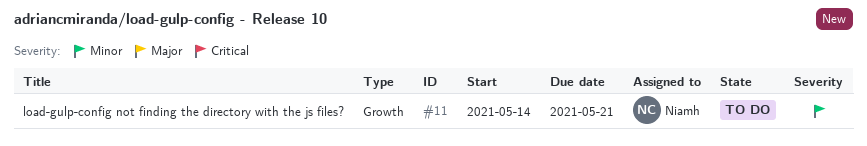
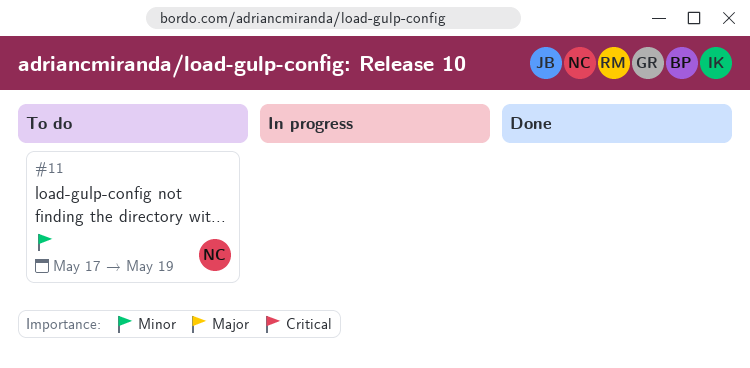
#11, start: May 14 -> May 17
#11, due: May 21 -> May 19

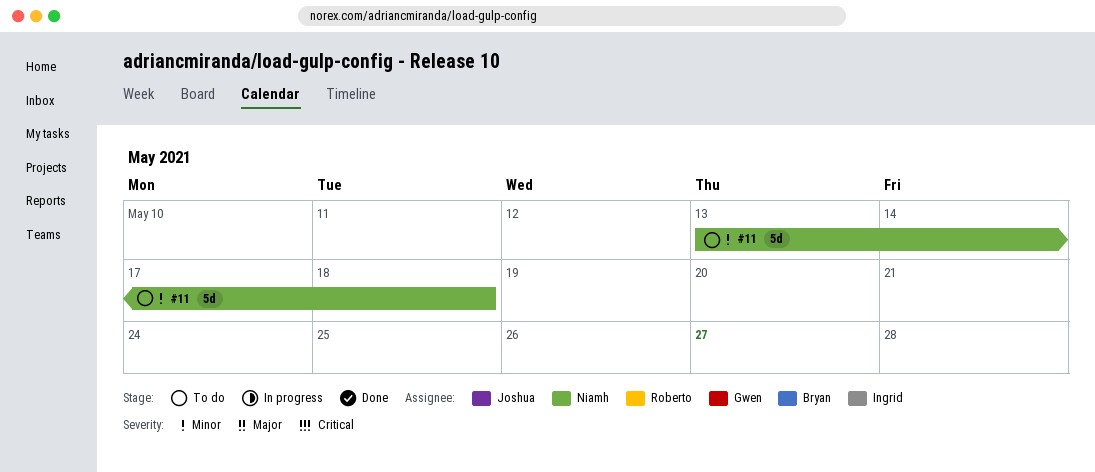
#11, start: May 17 -> May 13
#11, due: May 19 -> May 18

